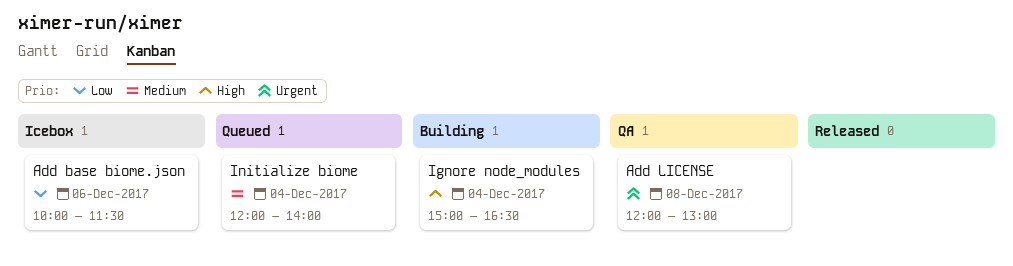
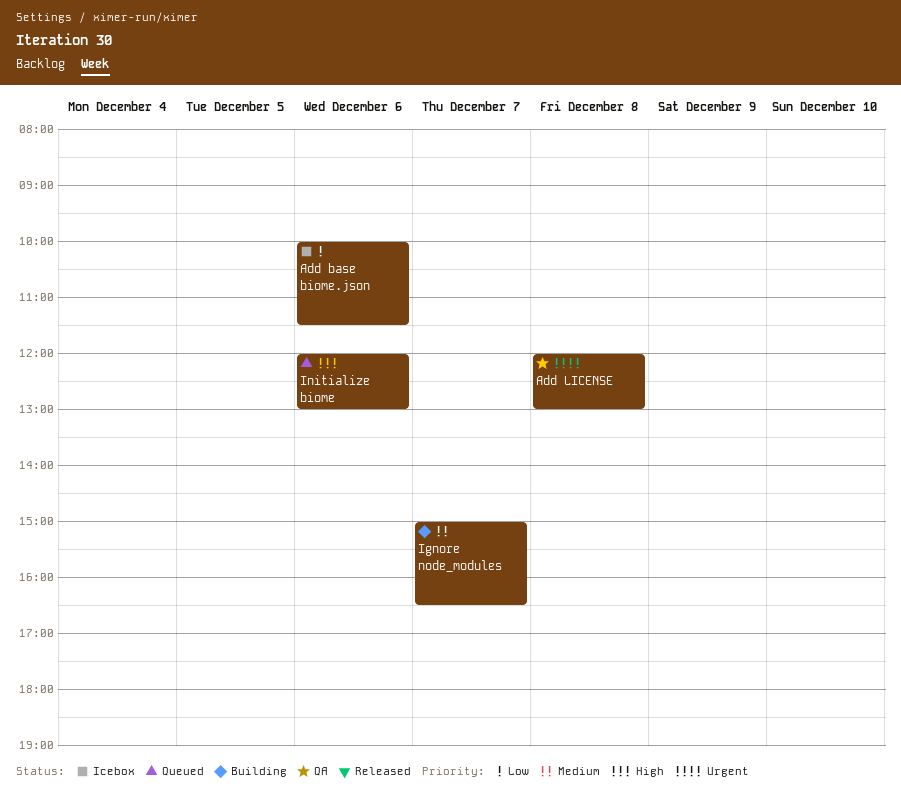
Ignore node_modules, priority: High -> Medium
Ignore node_modules, day: Dec 4 -> Dec 7
Initialize biome, priority: Medium -> High
Initialize biome, day: Dec 4 -> Dec 6
Initialize biome, ends: 14:00 -> 13:00

